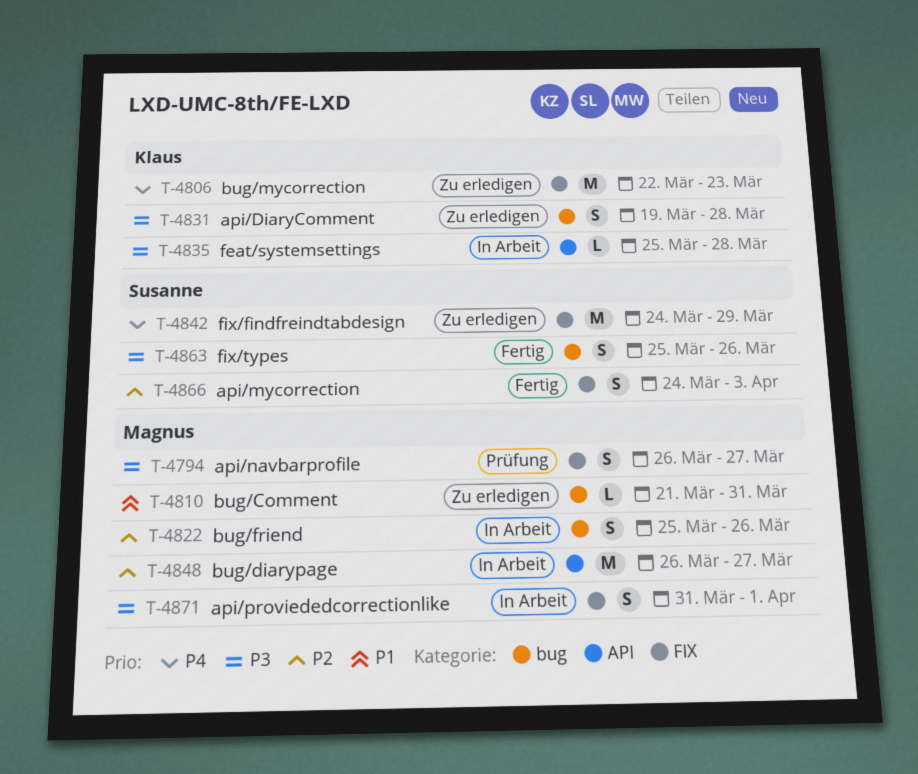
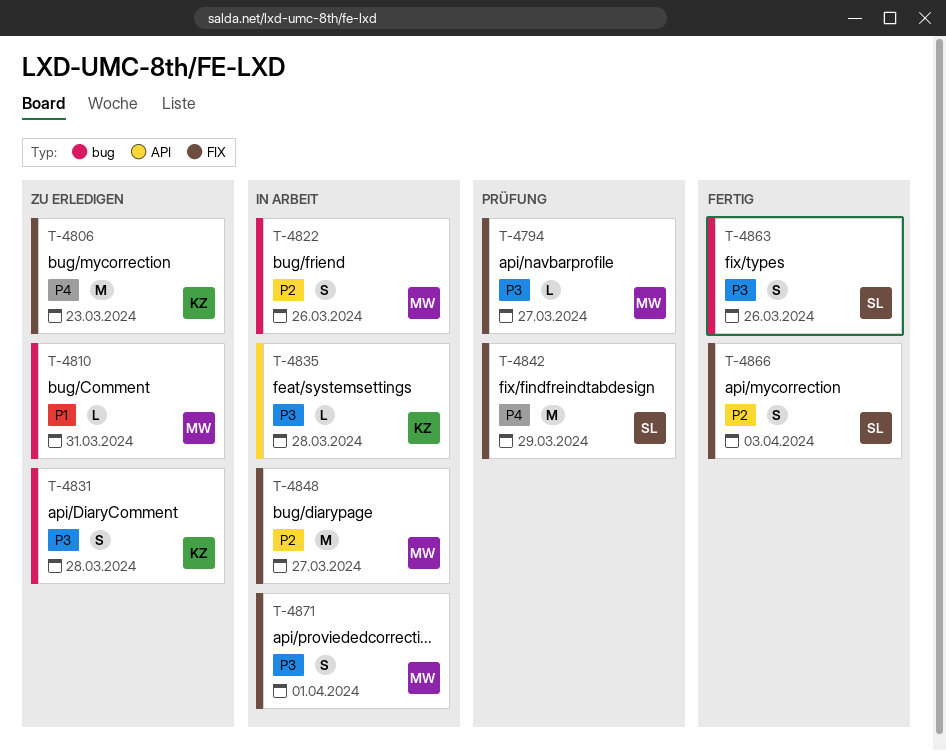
T-4794, estimate: S -> L
T-4842, status: Zu erledigen -> Prüfung
T-4848, label: API -> FIX

